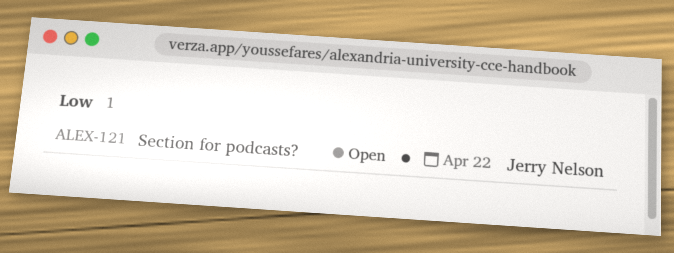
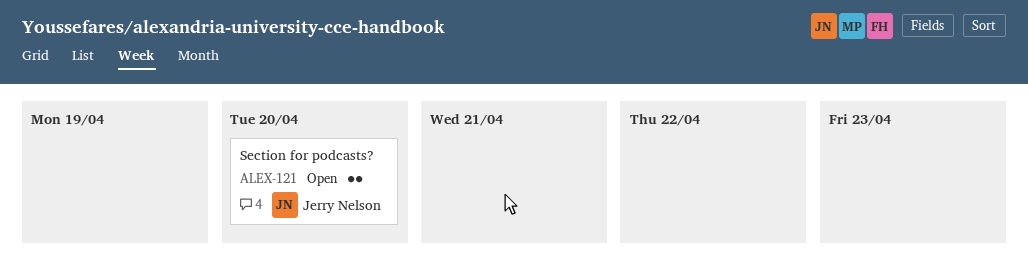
ALEX-121, estimate: 1 -> 2
ALEX-121, due: Apr 22 -> Apr 20

